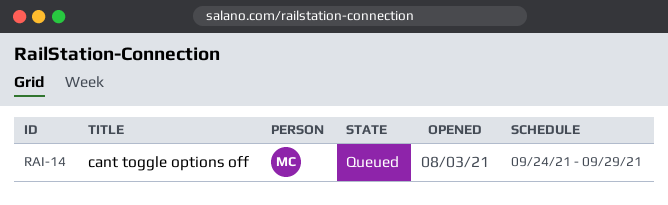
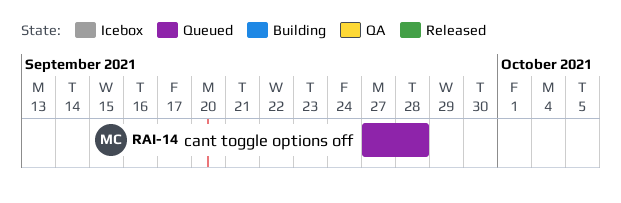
RAI-14, start: Sep 24 -> Sep 27
RAI-14, due: Sep 29 -> Sep 28

